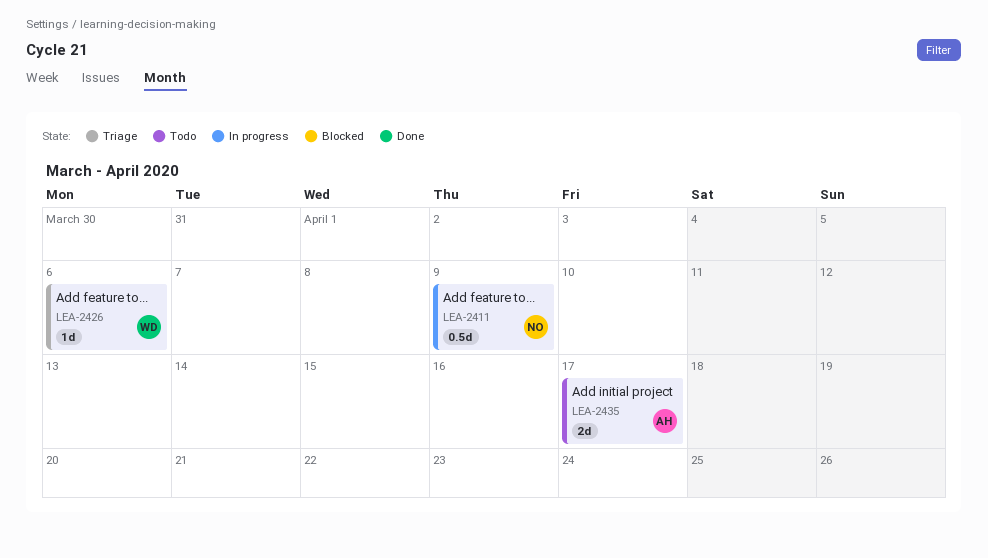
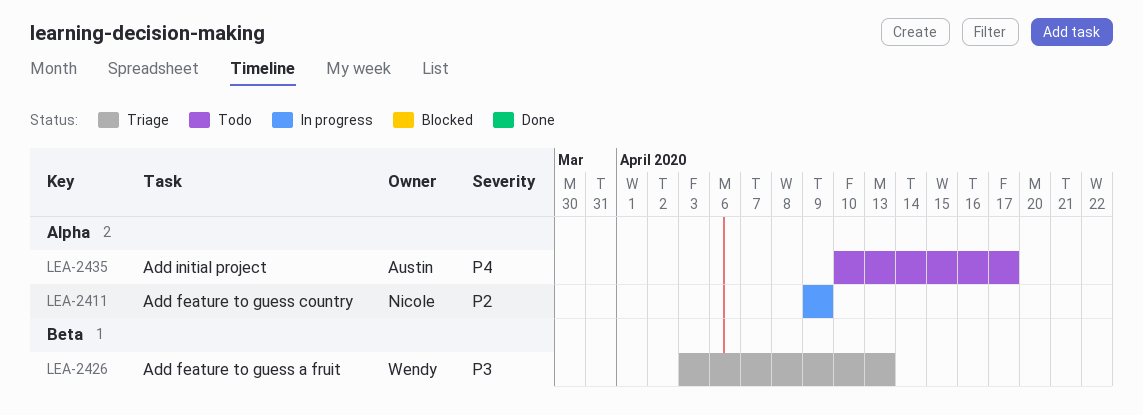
LEA-2426, due: Apr 6 -> Apr 13

